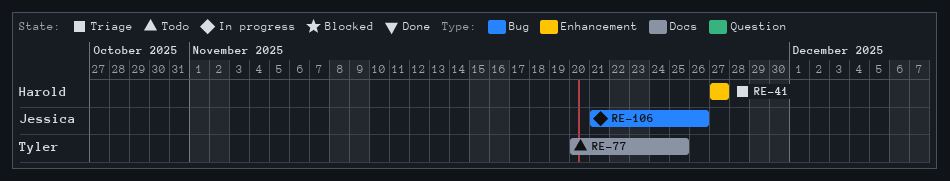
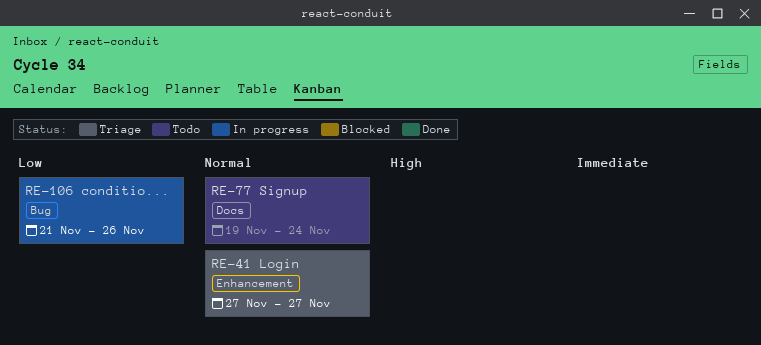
RE-77, start: Nov 20 -> Nov 19
RE-77, due: Nov 25 -> Nov 24

